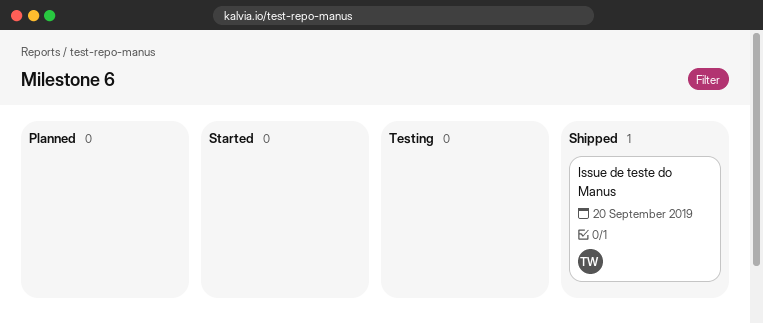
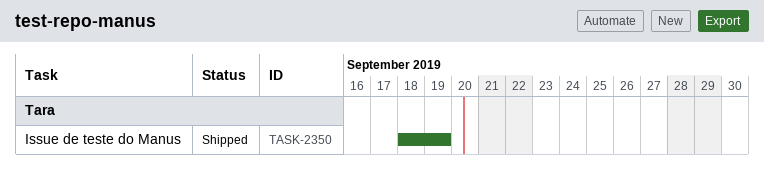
Issue de teste do Manus, due: Sep 20 -> Sep 19

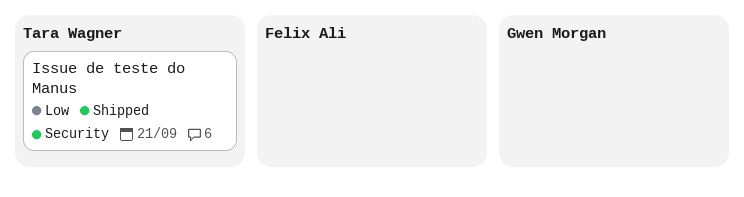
Issue de teste do Manus, due: Sep 19 -> Sep 21

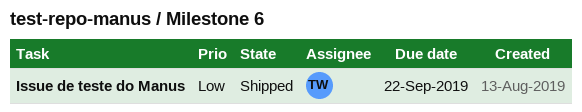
Issue de teste do Manus, due: Sep 21 -> Sep 22

